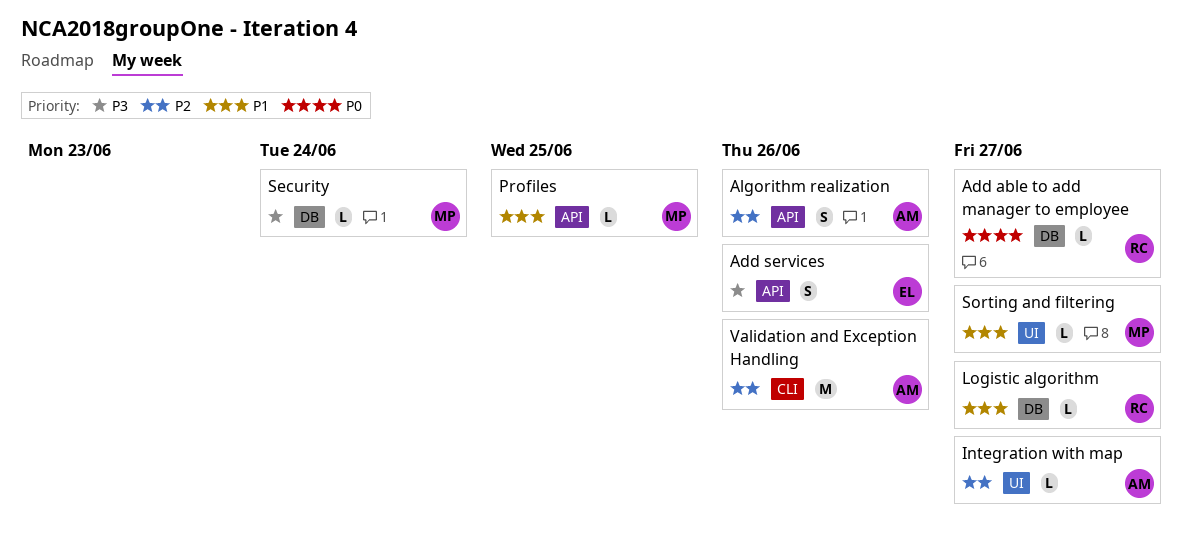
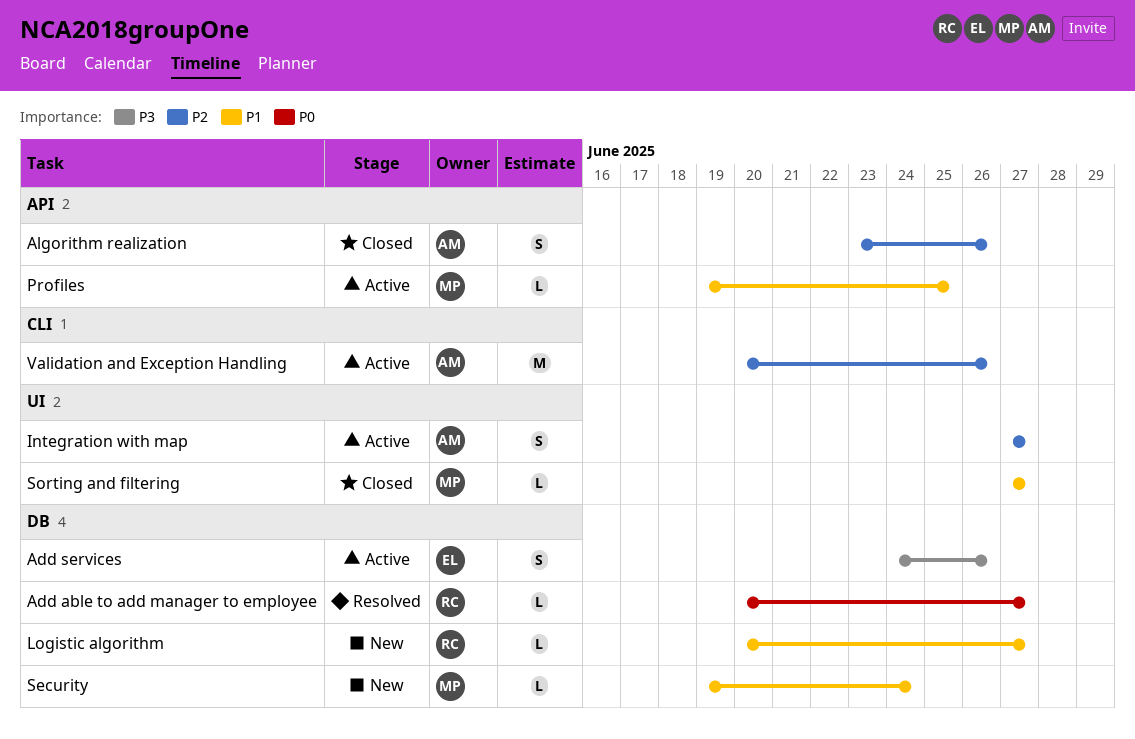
Add services, label: API -> DB
Integration with map, estimate: L -> S
Security, priority: P3 -> P1

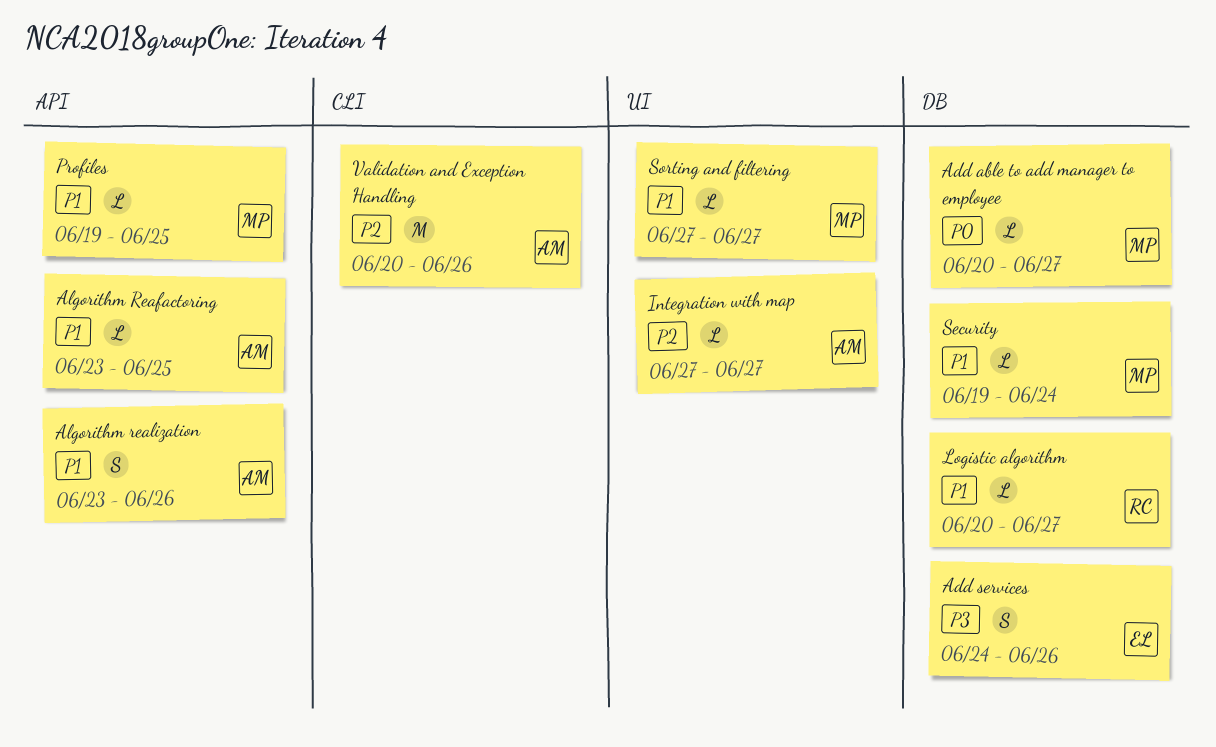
Add able to add manager to employee, owner: RC -> MP
Algorithm Reafactoring: none -> present
Algorithm realization, priority: P2 -> P1
Integration with map, estimate: S -> L

